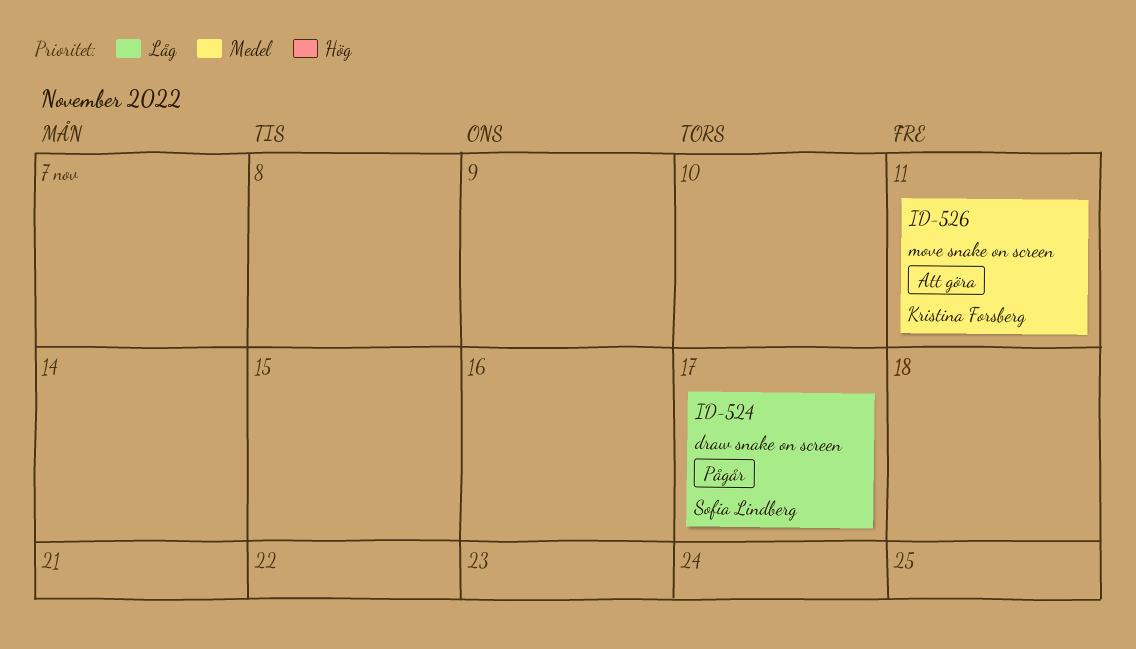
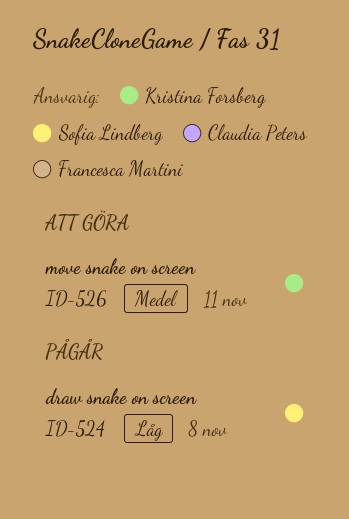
ID-524, due: Nov 17 -> Nov 8

